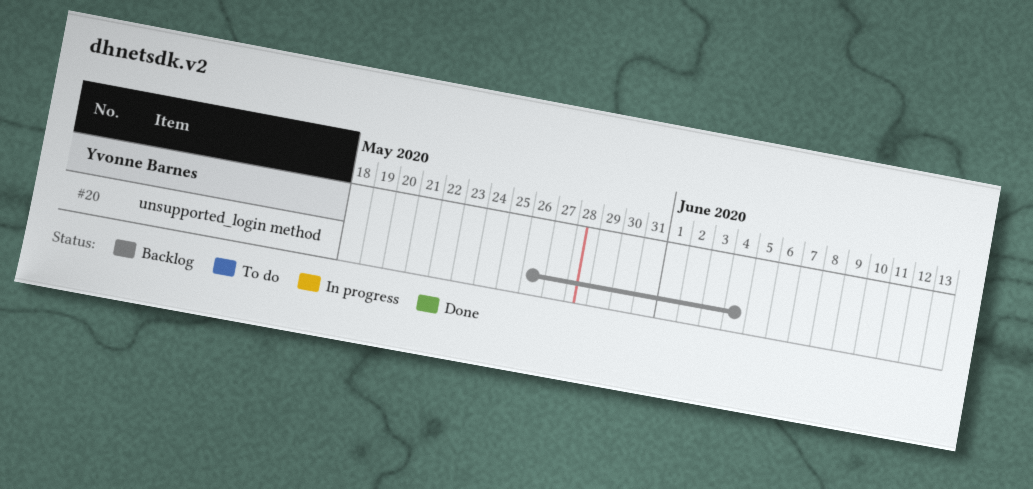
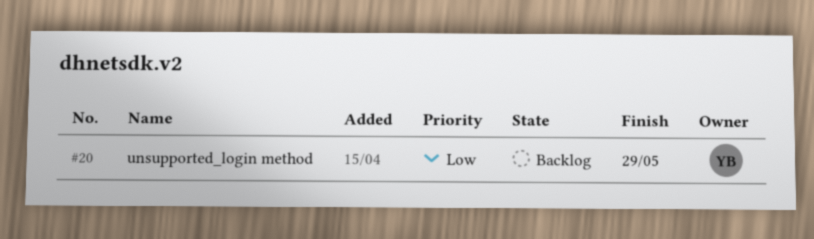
#20, due: Jun 4 -> May 29

